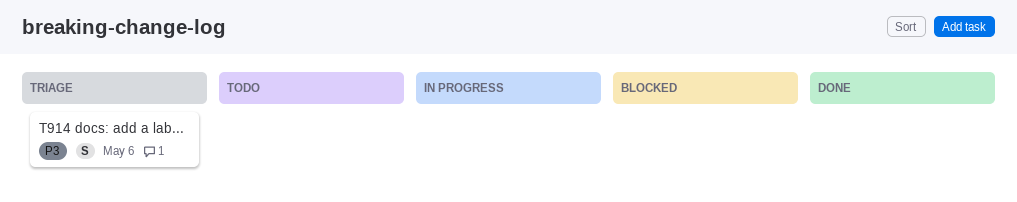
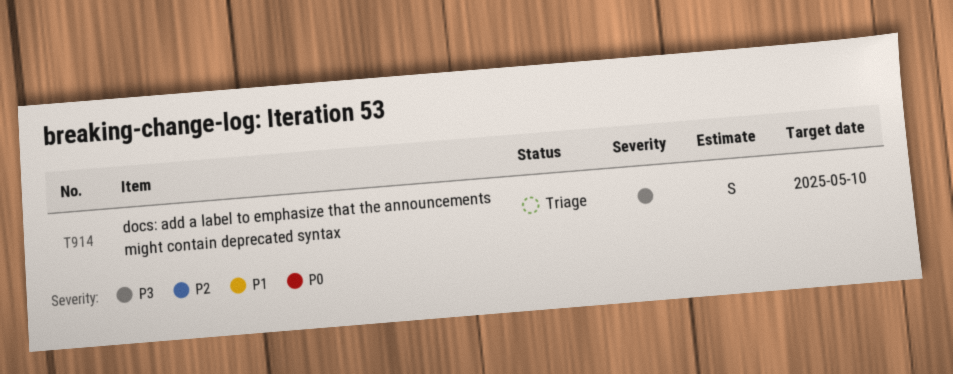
T914, due: May 6 -> May 10

